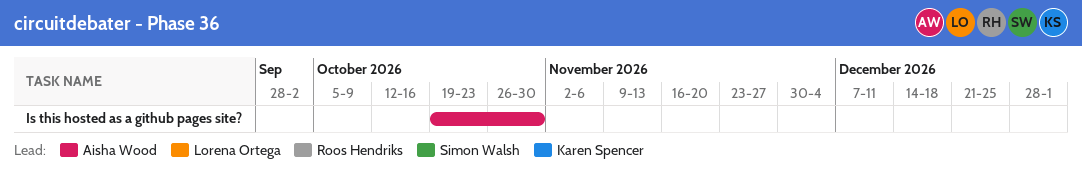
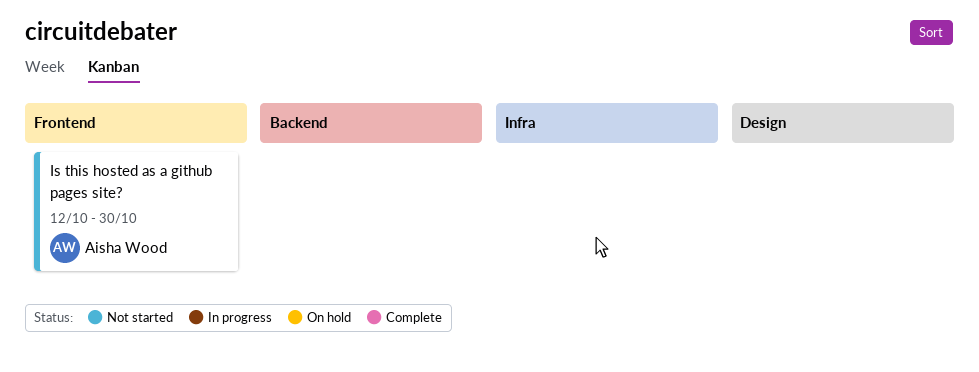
Is this hosted as a github pages site?, start: Oct 19 -> Oct 12

